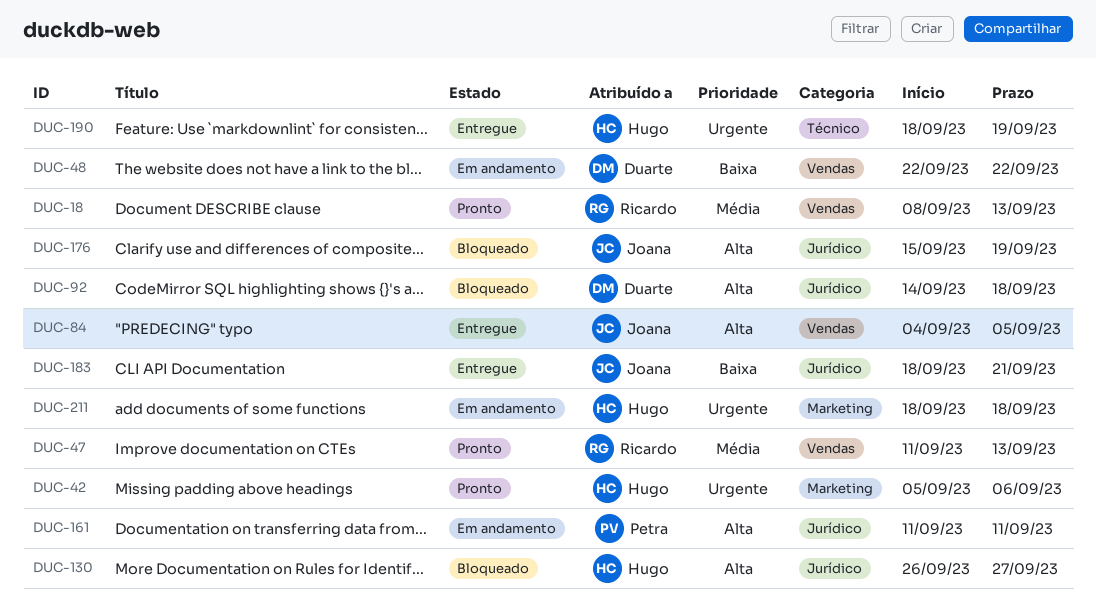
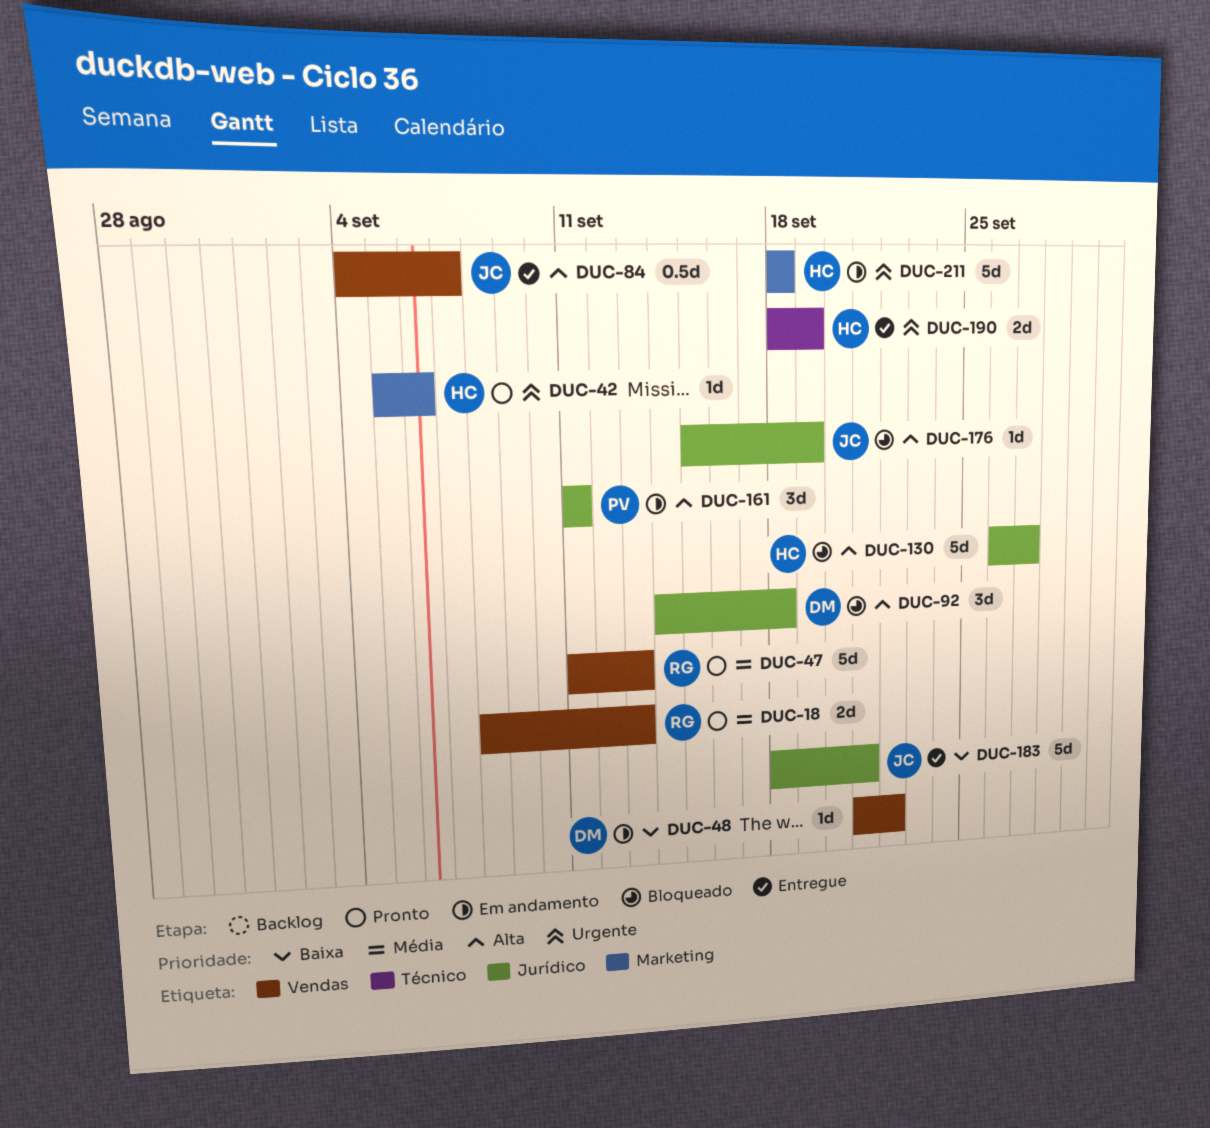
DUC-48, start: Sep 22 -> Sep 21
DUC-84, due: Sep 5 -> Sep 7

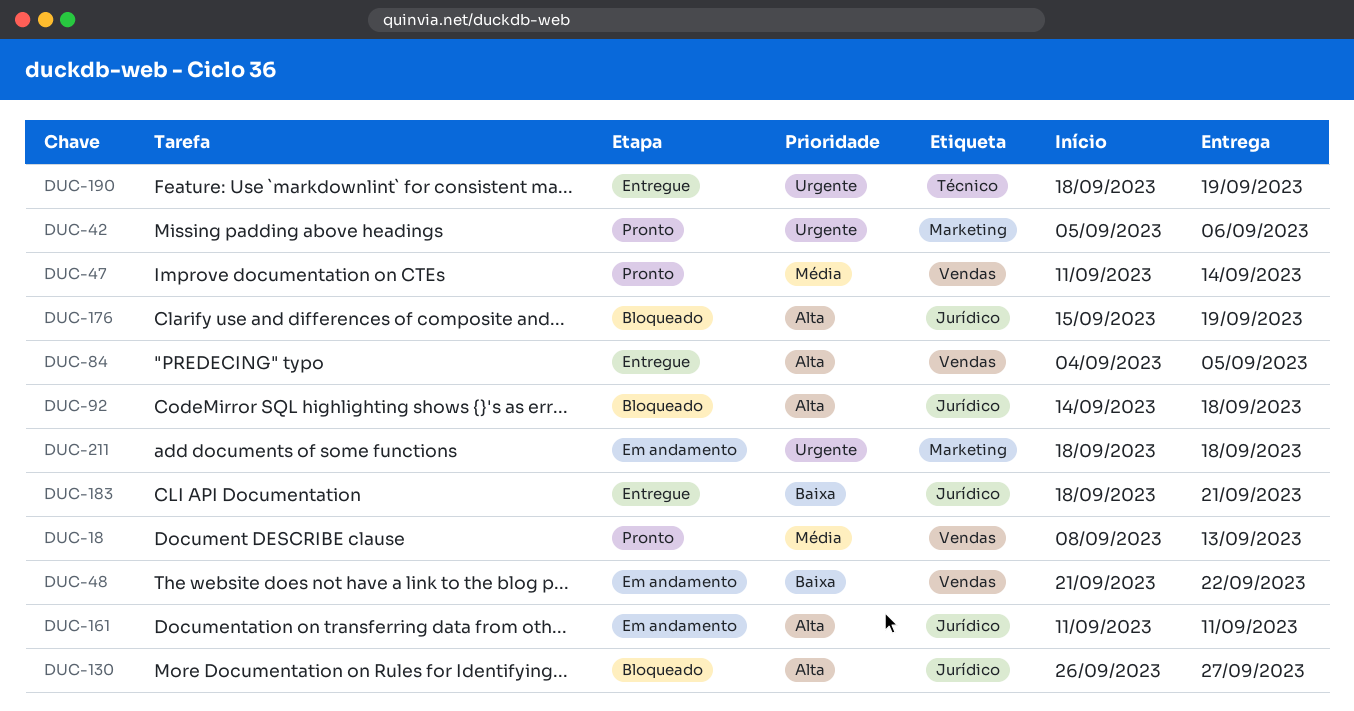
DUC-47, due: Sep 13 -> Sep 14
DUC-84, due: Sep 7 -> Sep 5

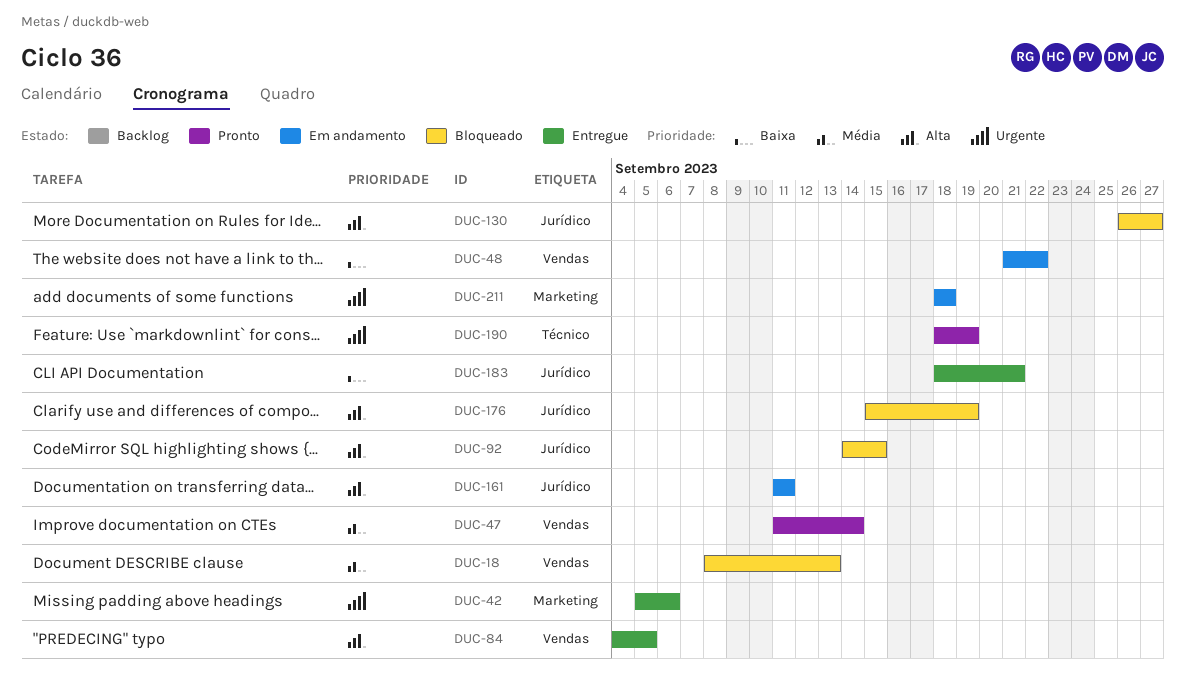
DUC-18, status: Pronto -> Bloqueado
DUC-42, status: Pronto -> Entregue
DUC-92, due: Sep 18 -> Sep 15
DUC-190, status: Entregue -> Pronto

